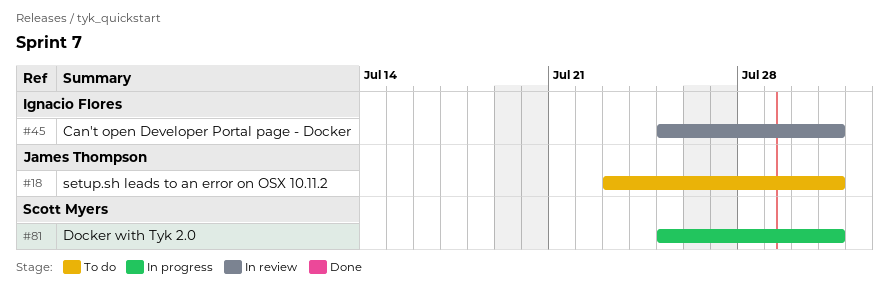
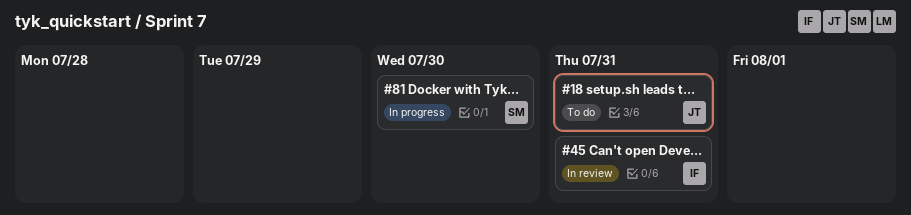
#81, due: Jul 31 -> Jul 30

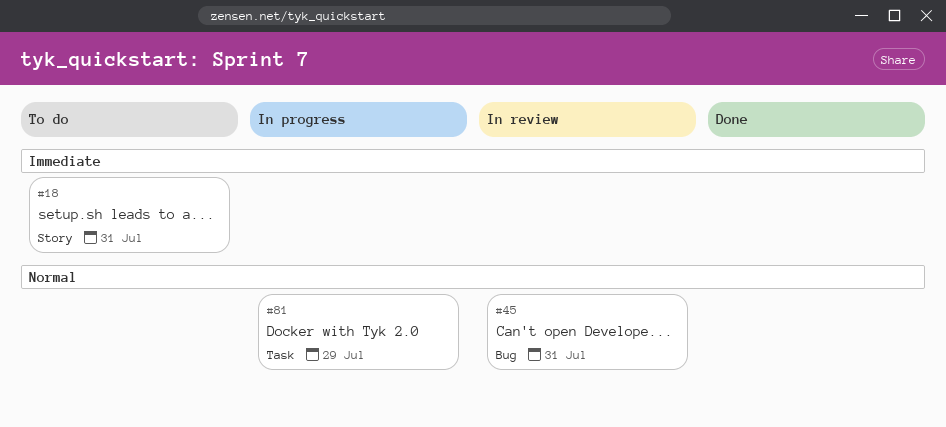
#81, due: Jul 30 -> Jul 29

